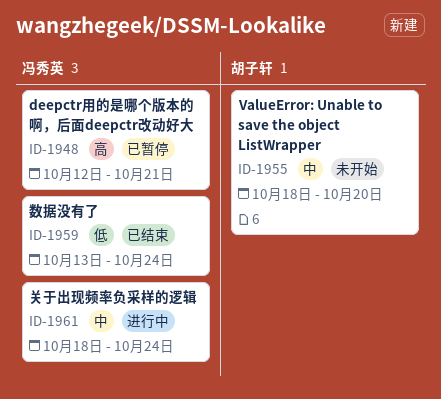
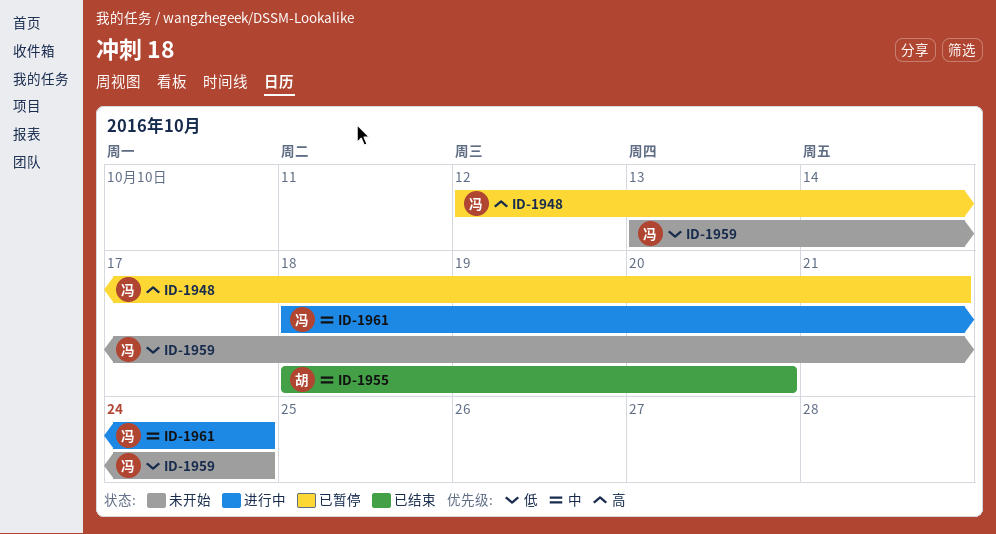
ID-1955, status: 未开始 -> 已结束
ID-1959, status: 已结束 -> 未开始

